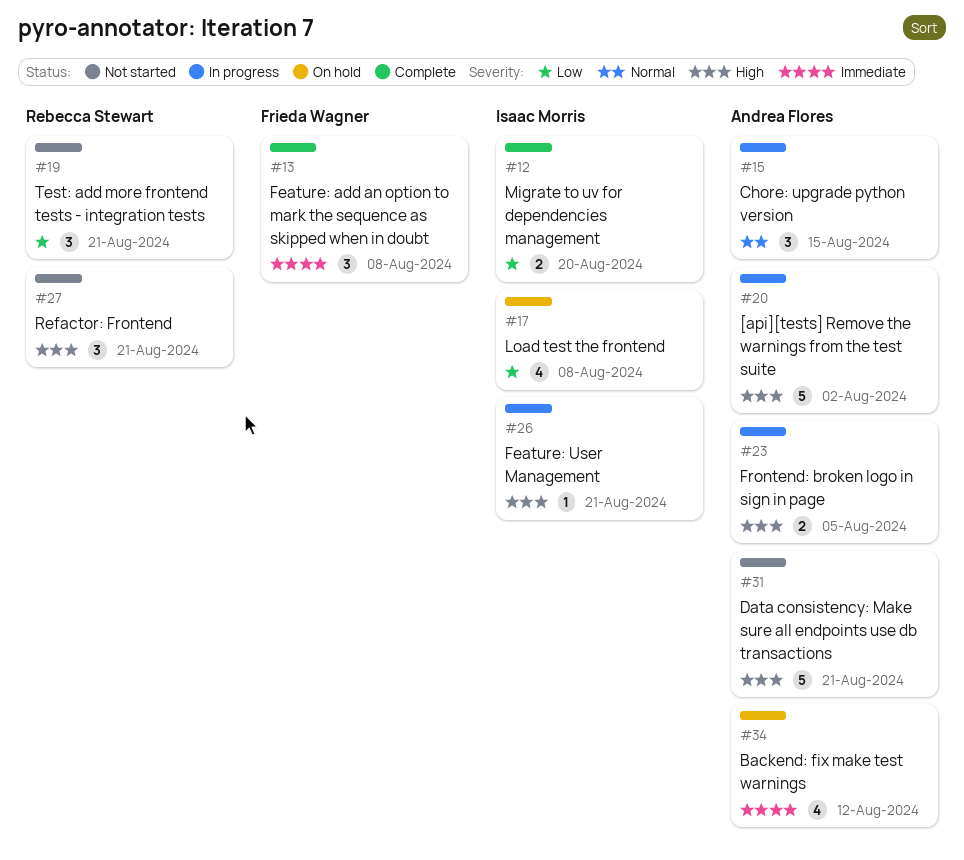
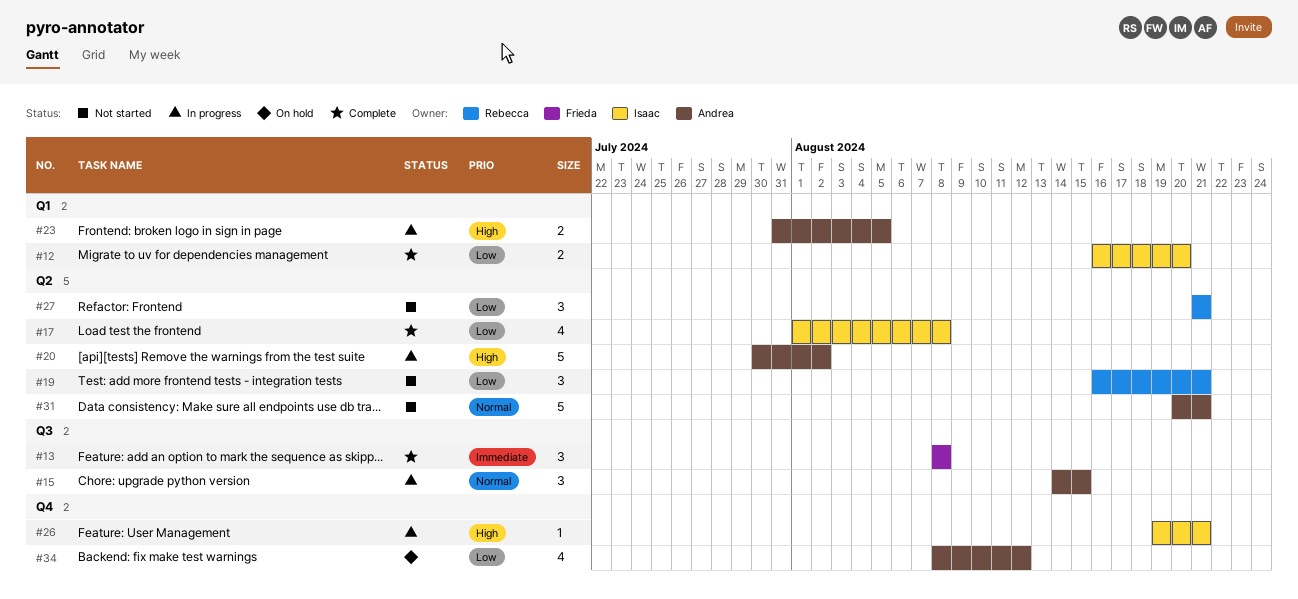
#17, status: On hold -> Complete
#27, priority: High -> Low
#31, priority: High -> Normal
#34, priority: Immediate -> Low

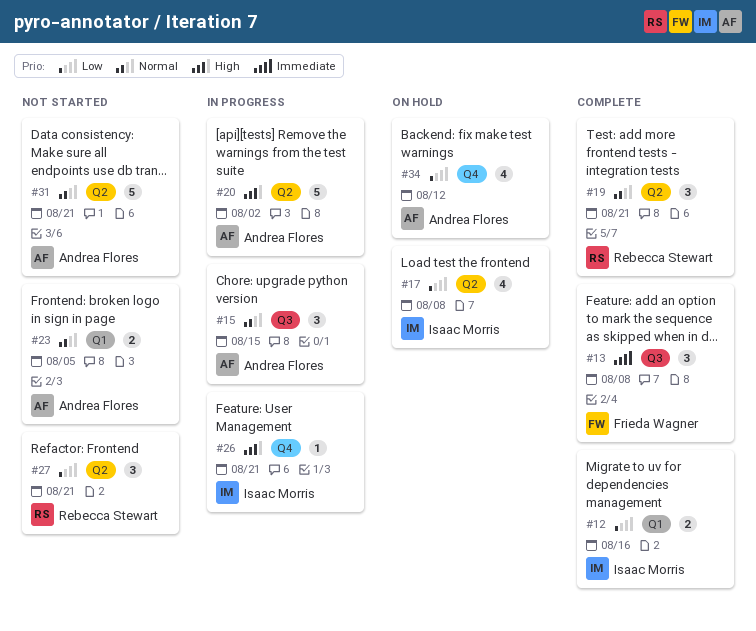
#12, due: Aug 20 -> Aug 16
#17, status: Complete -> On hold
#19, status: Not started -> Complete
#19, priority: Low -> Normal
#23, status: In progress -> Not started
#23, priority: High -> Normal

